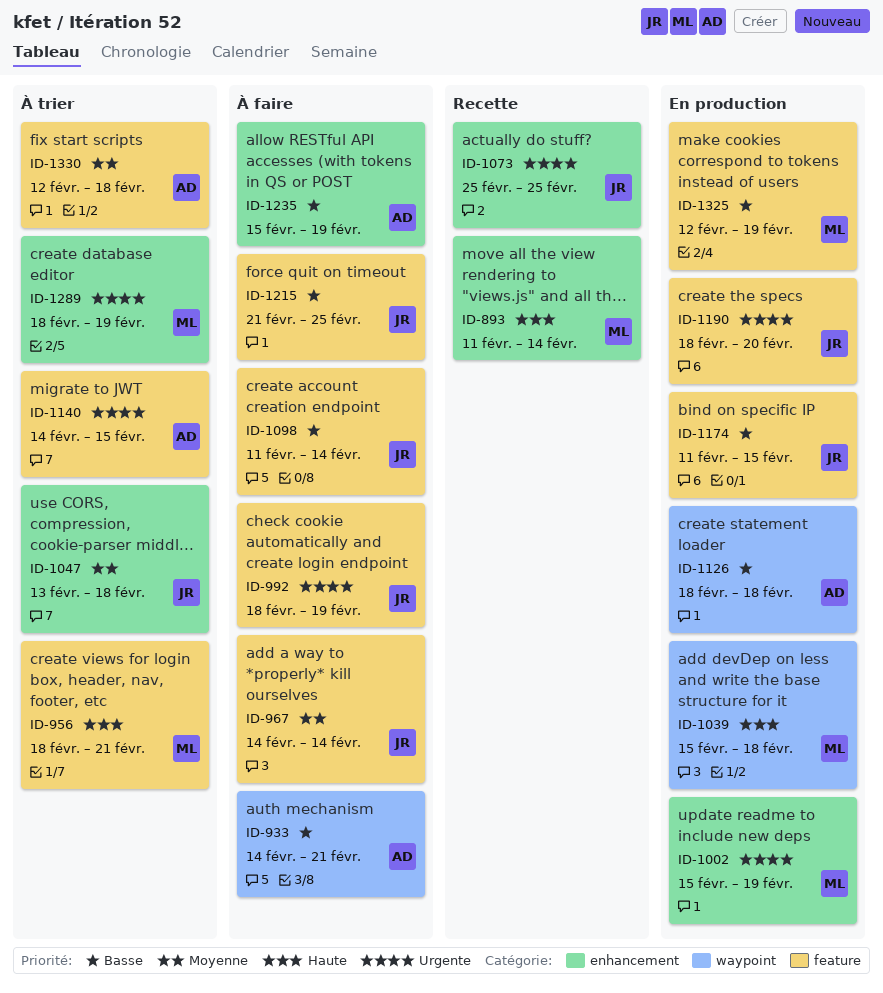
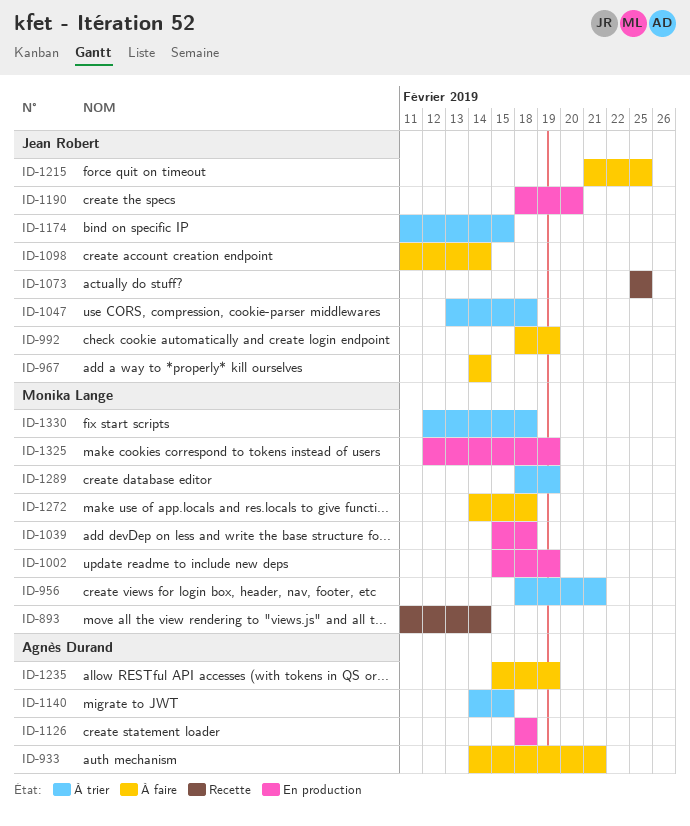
ID-1174, status: En production -> À trier
ID-1272: none -> present
ID-1330, owner: Agnès Durand -> Monika Lange

